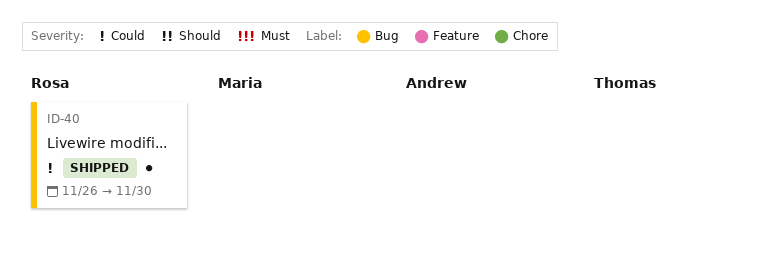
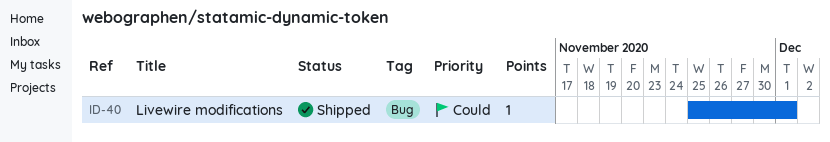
ID-40, start: Nov 26 -> Nov 25
ID-40, due: Nov 30 -> Dec 1

